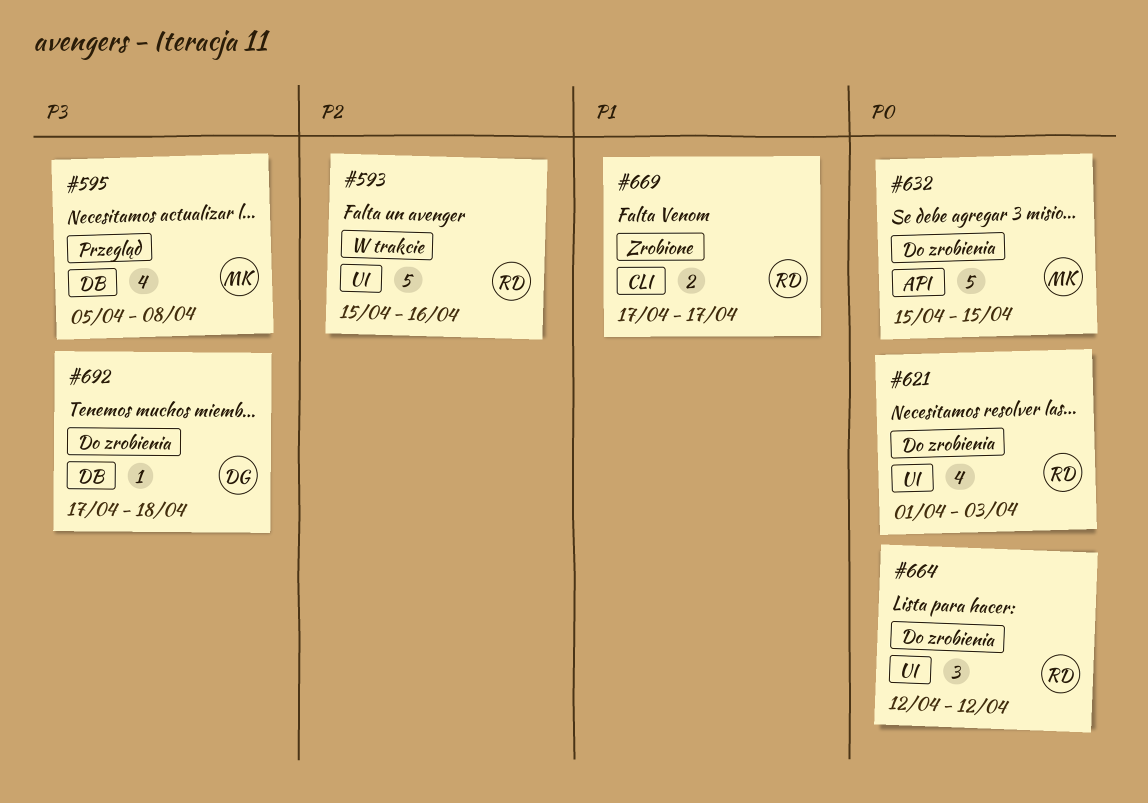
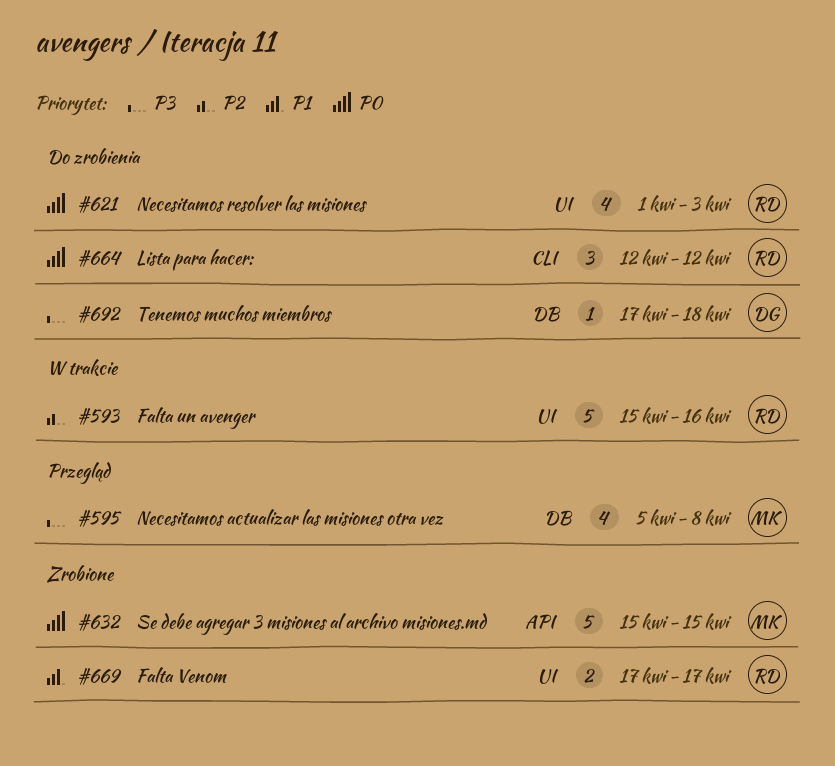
#632, status: Do zrobienia -> Zrobione
#664, label: UI -> CLI
#669, label: CLI -> UI

